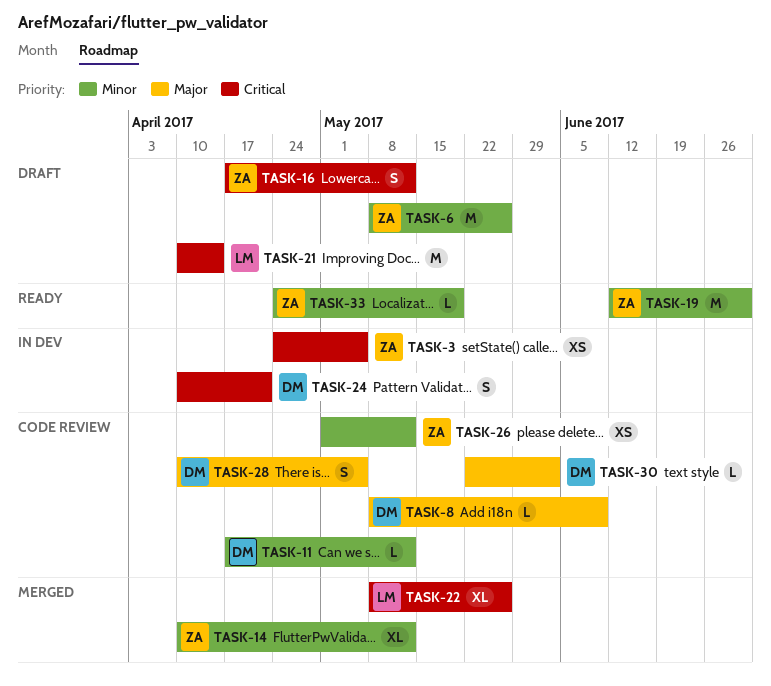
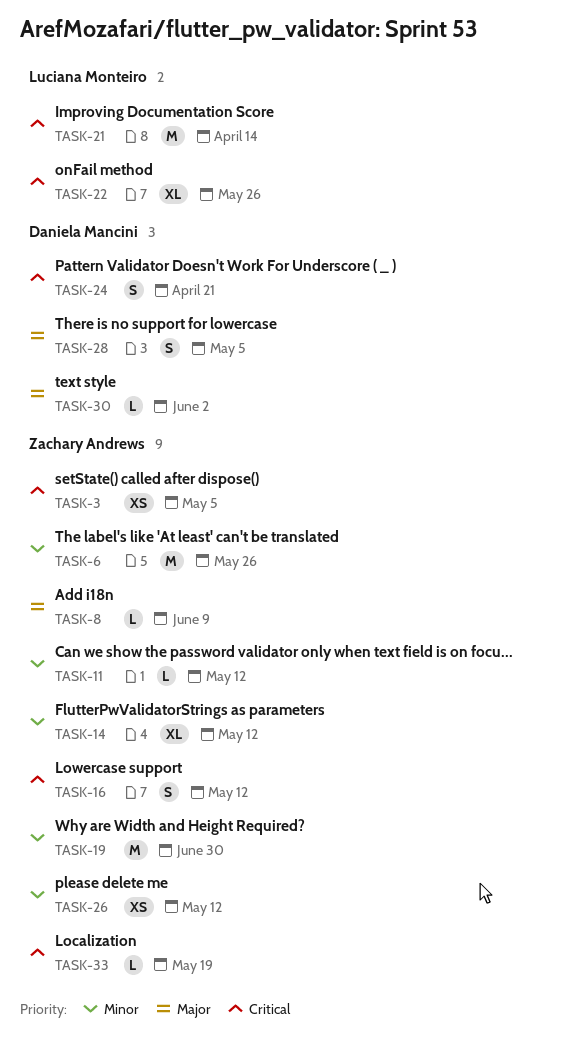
TASK-8, owner: Daniela Mancini -> Zachary Andrews
TASK-11, owner: Daniela Mancini -> Zachary Andrews
TASK-33, priority: Minor -> Critical

